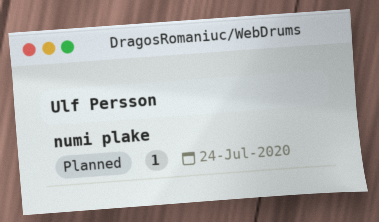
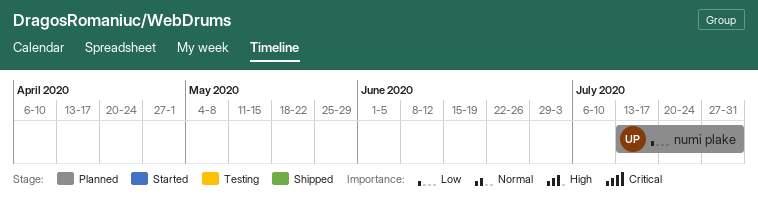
numi plake, due: Jul 24 -> Jul 31

